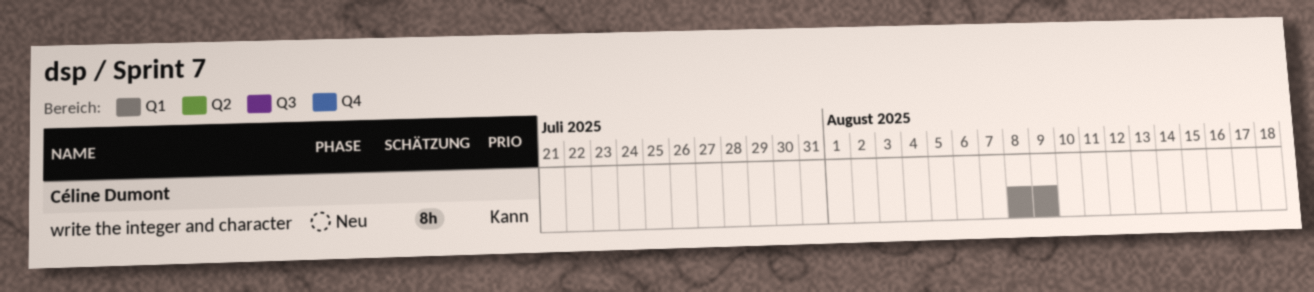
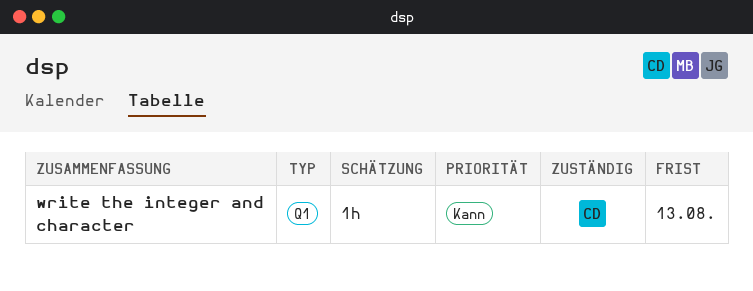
write the integer and character, estimate: 8h -> 1h
write the integer and character, due: Aug 9 -> Aug 13

